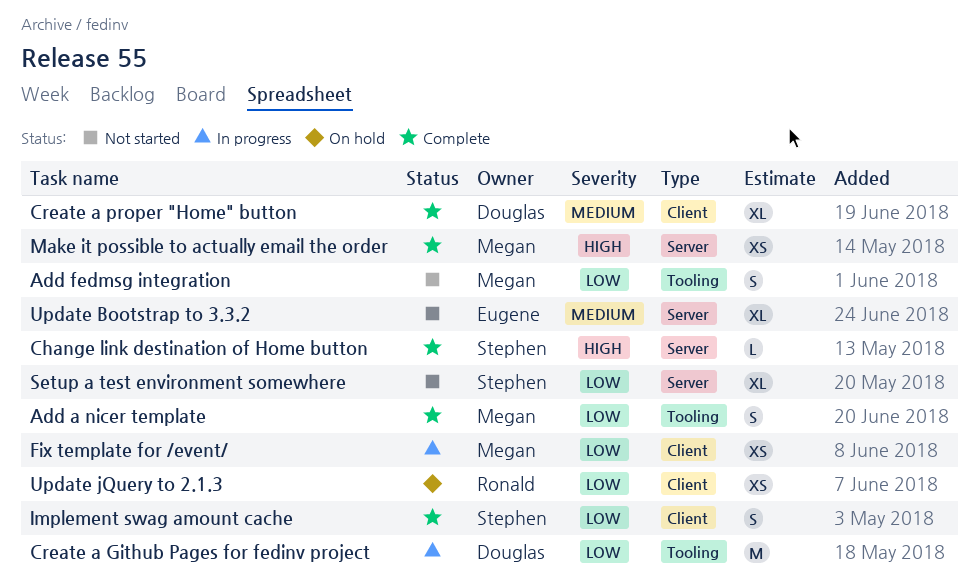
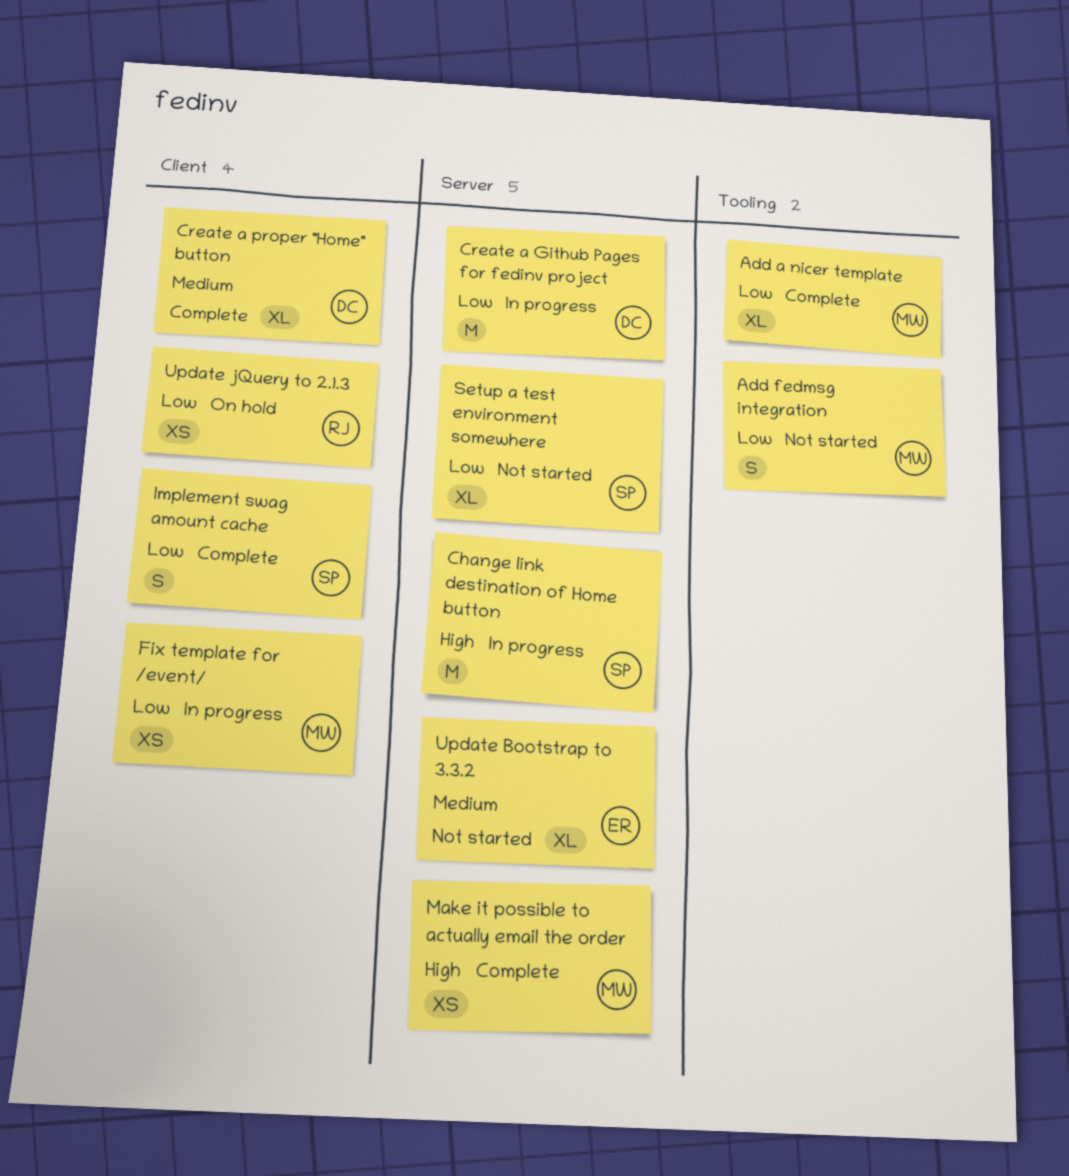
Add a nicer template, estimate: S -> XL
Change link destination of Home button, status: Complete -> In progress
Change link destination of Home button, estimate: L -> M
Create a Github Pages for fedinv project, label: Tooling -> Server

